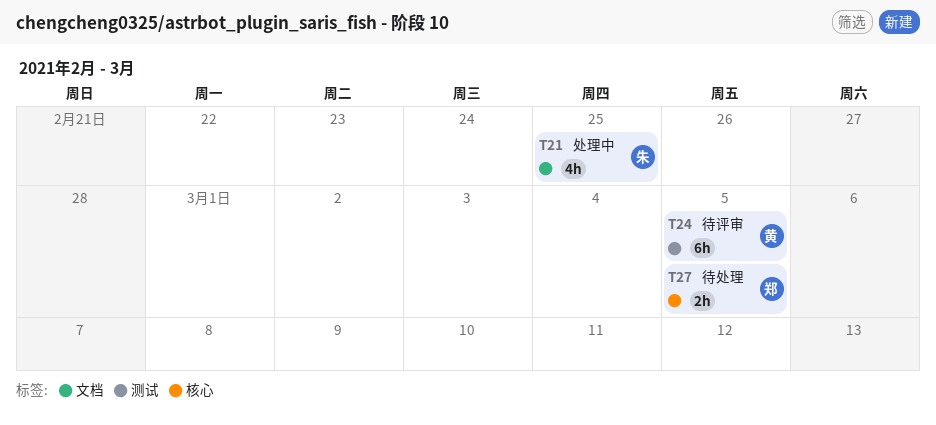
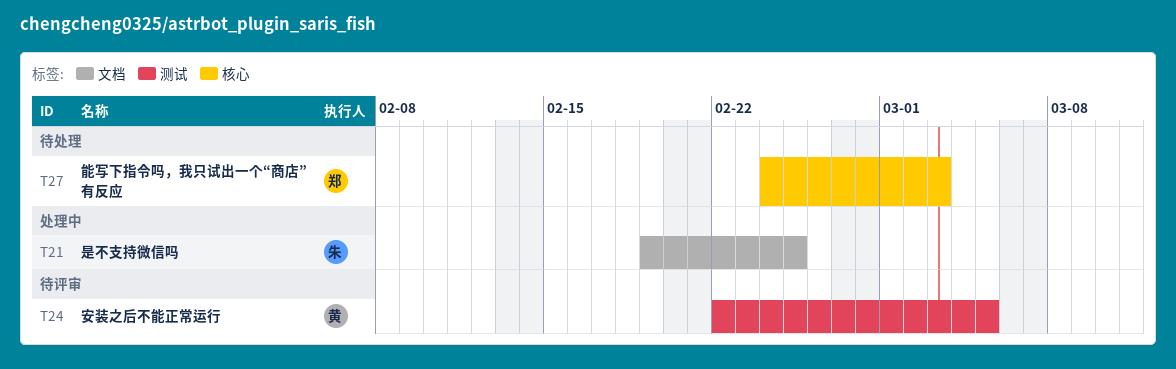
T27, due: Mar 5 -> Mar 3

